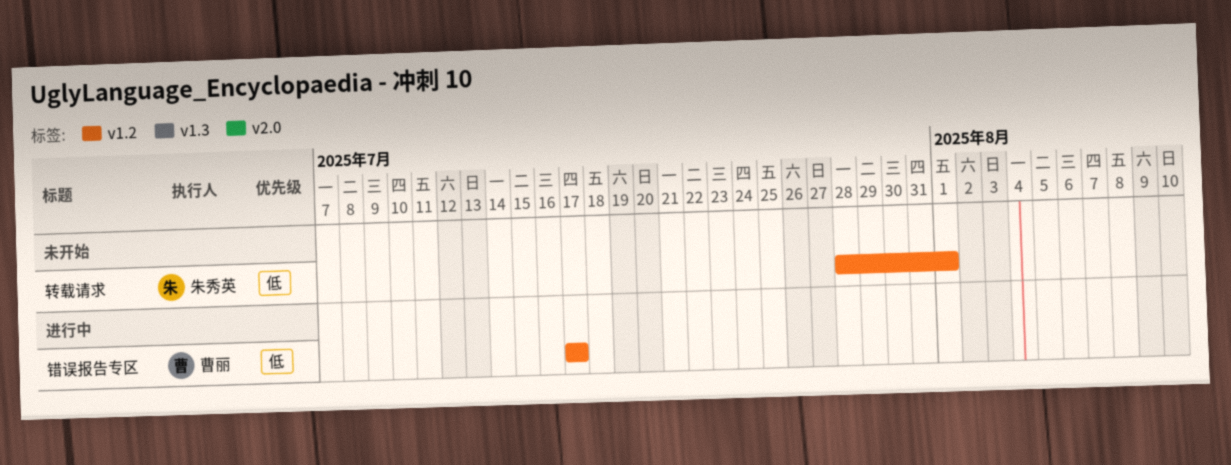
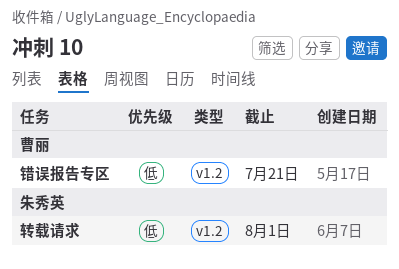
错误报告专区, due: Jul 17 -> Jul 21

